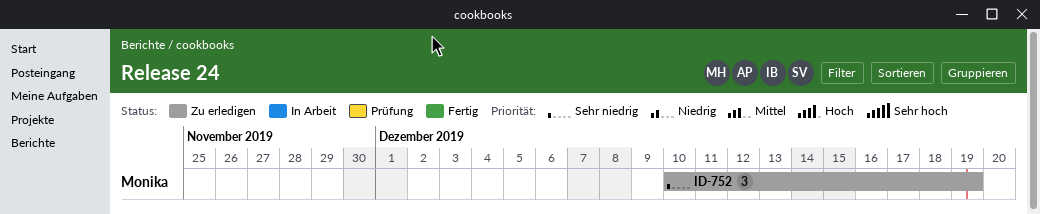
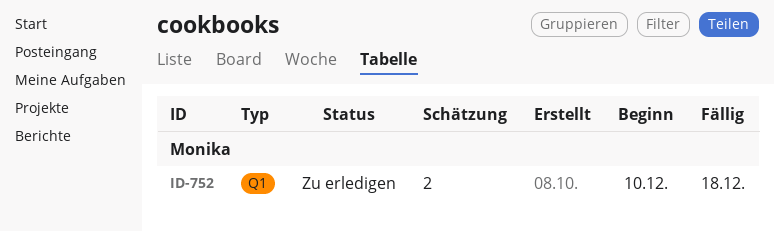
ID-752, estimate: 3 -> 2
ID-752, due: Dec 19 -> Dec 18

